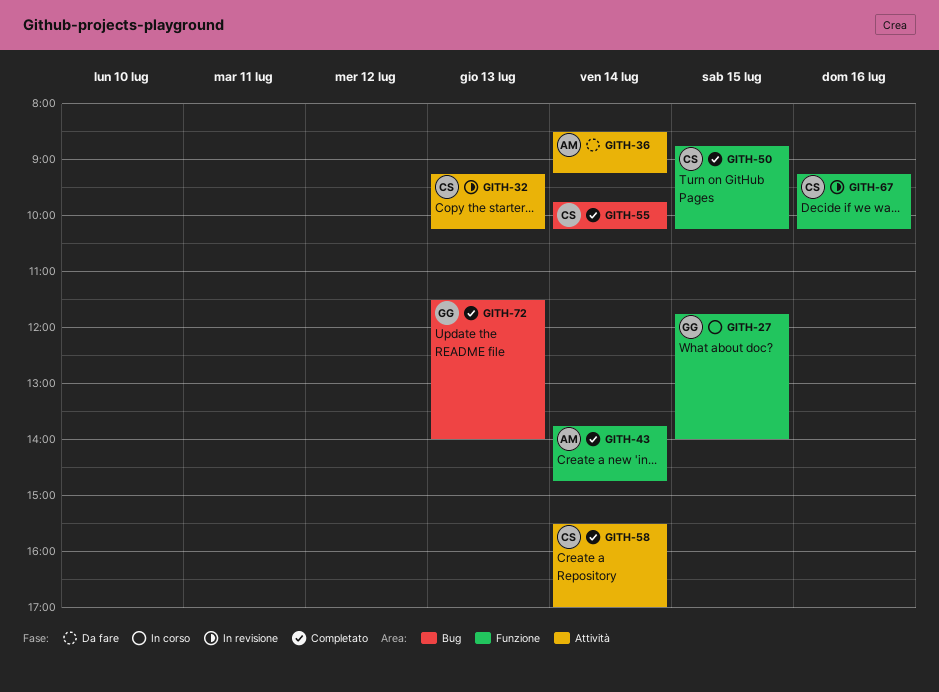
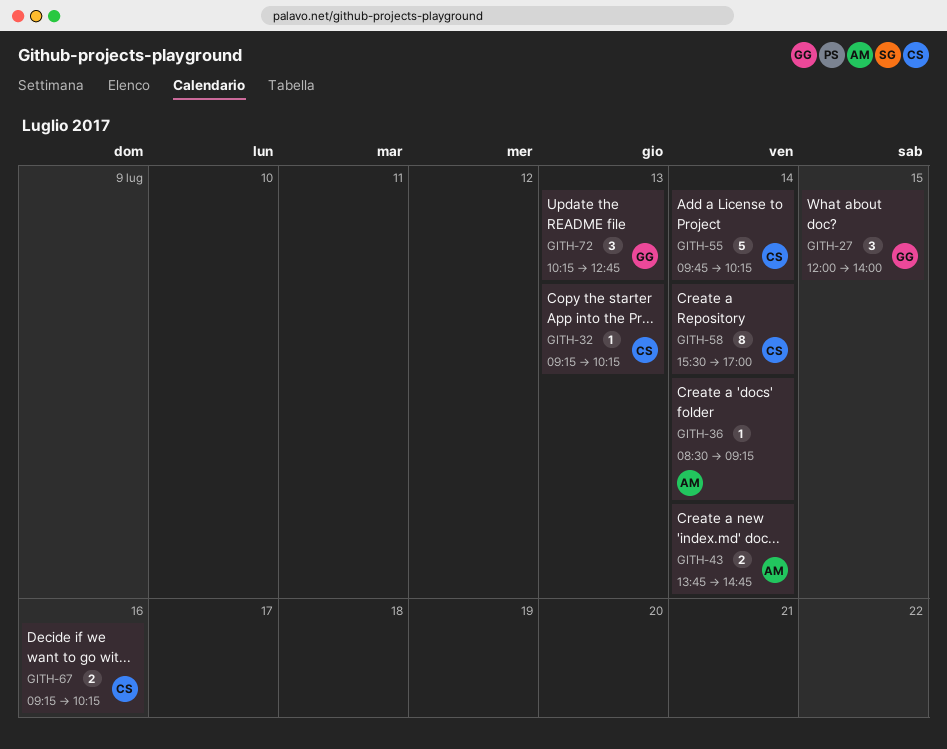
GITH-27, begins: 11:45 -> 12:00
GITH-50: present -> none
GITH-72, begins: 11:30 -> 10:15
GITH-72, ends: 14:00 -> 12:45

